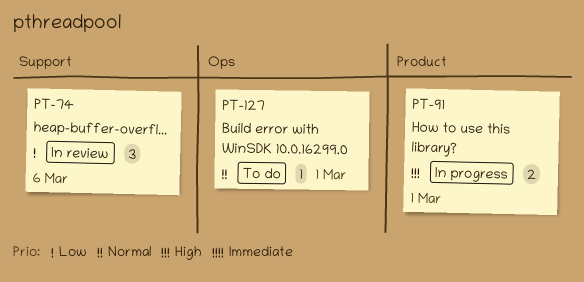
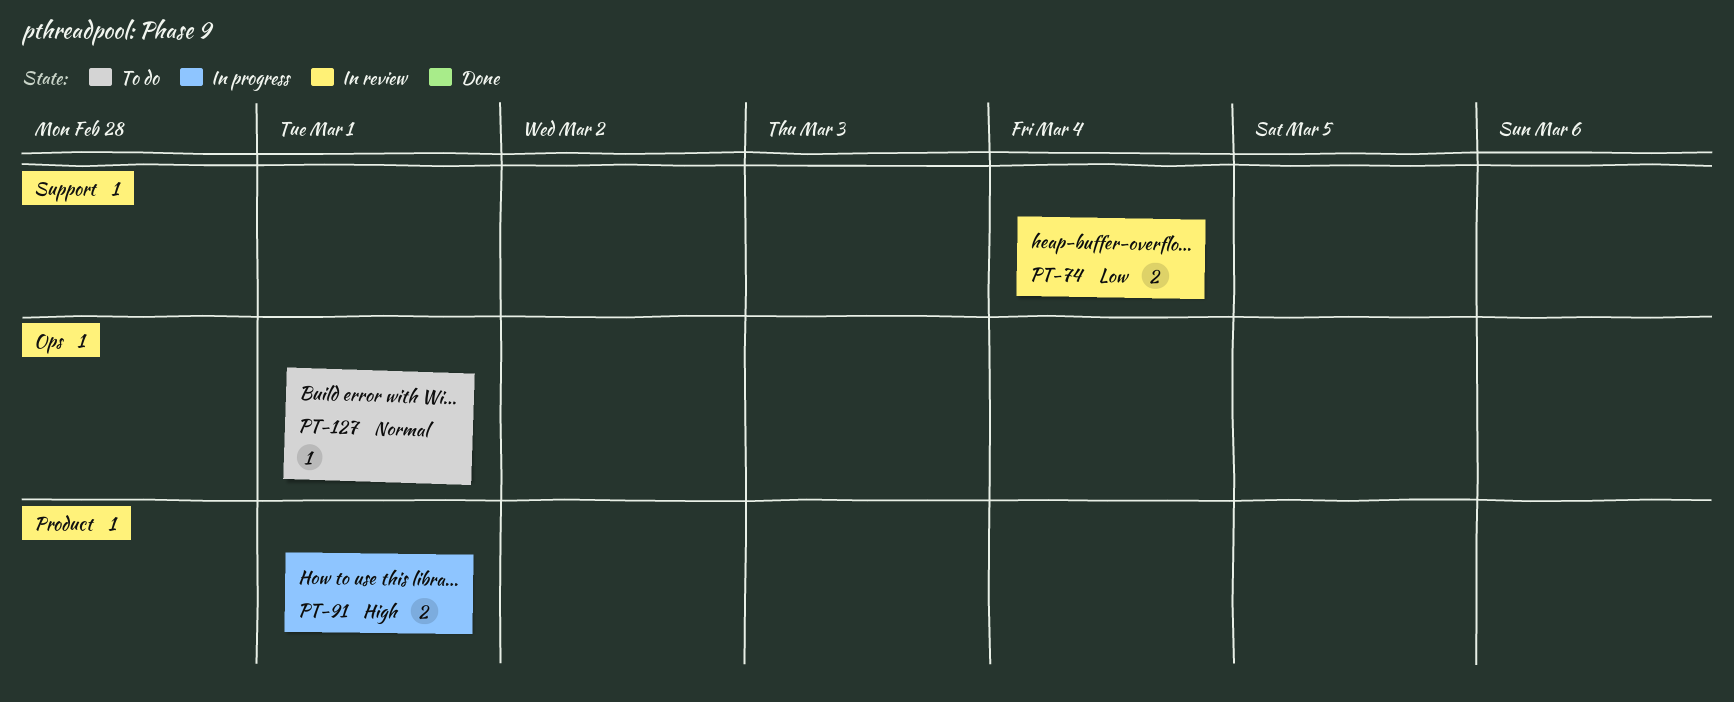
PT-74, estimate: 3 -> 2
PT-74, due: Mar 6 -> Mar 4

